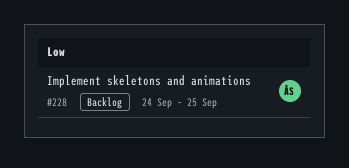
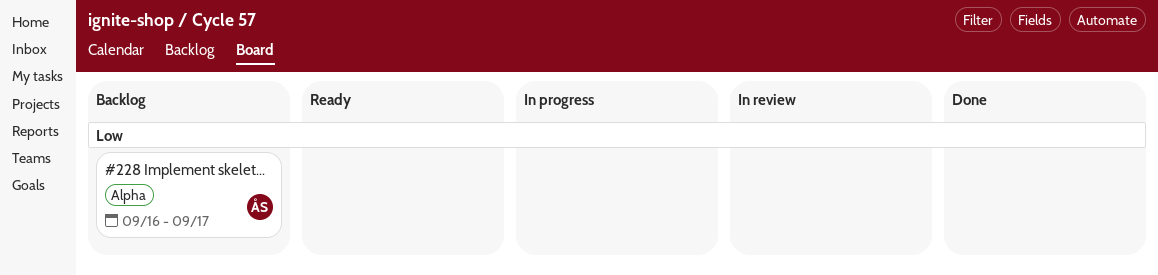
#228, start: Sep 24 -> Sep 16
#228, due: Sep 25 -> Sep 17

